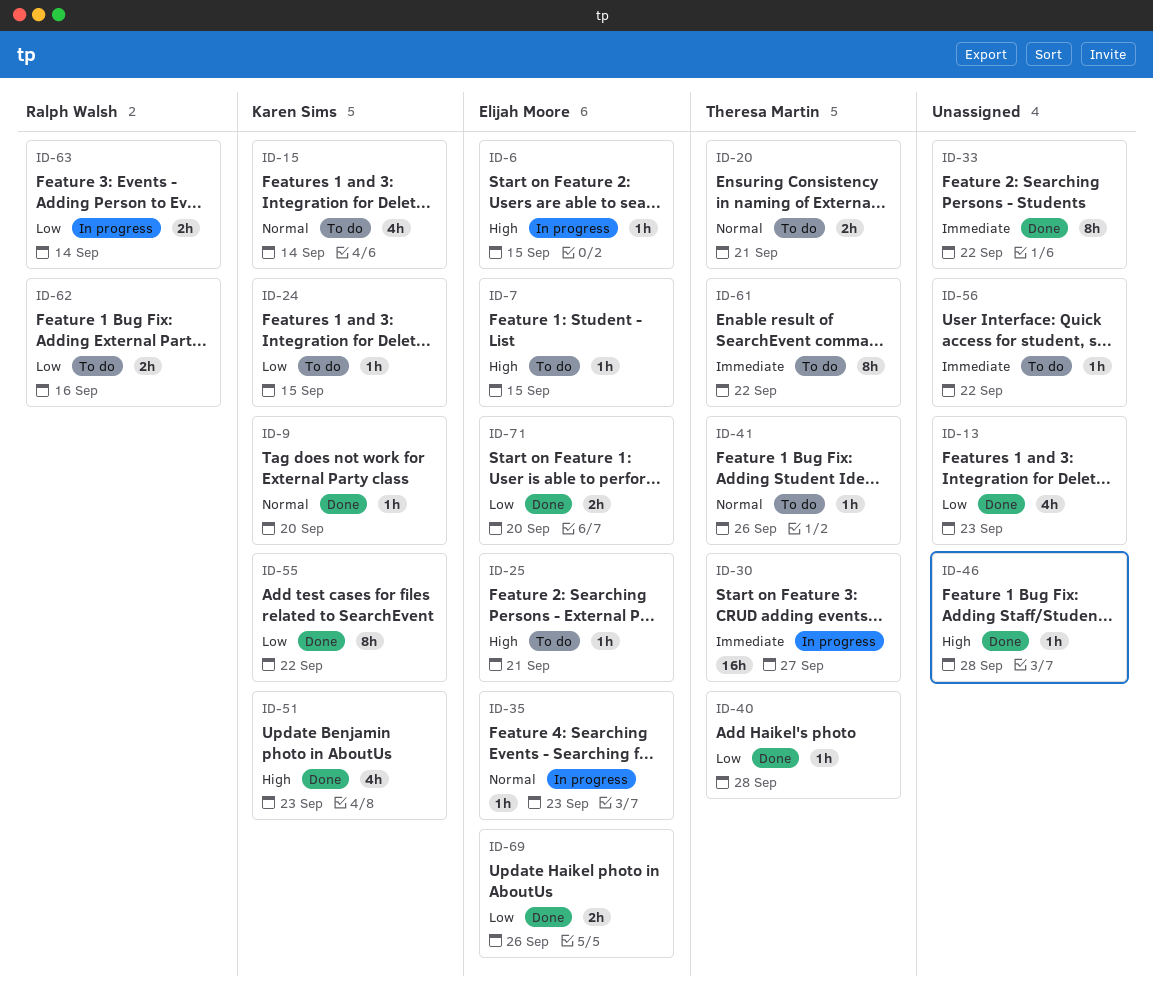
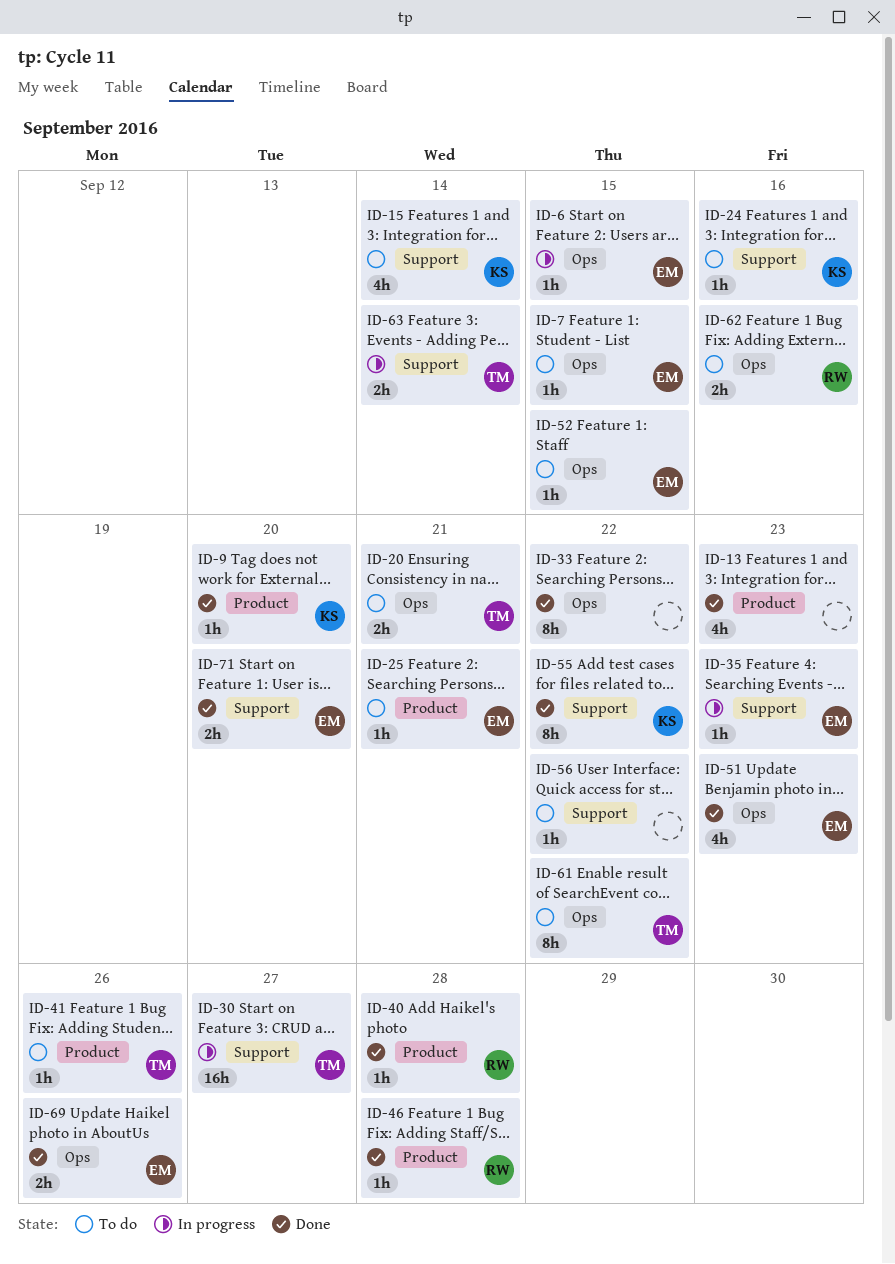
ID-24, due: Sep 15 -> Sep 16
ID-40, owner: Theresa Martin -> Ralph Walsh
ID-46, owner: none -> Ralph Walsh
ID-51, owner: Karen Sims -> Elijah Moore
ID-52: none -> present
ID-63, owner: Ralph Walsh -> Theresa Martin

